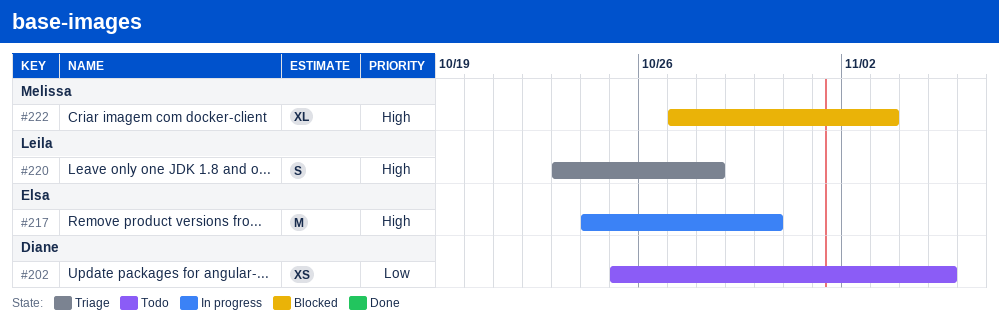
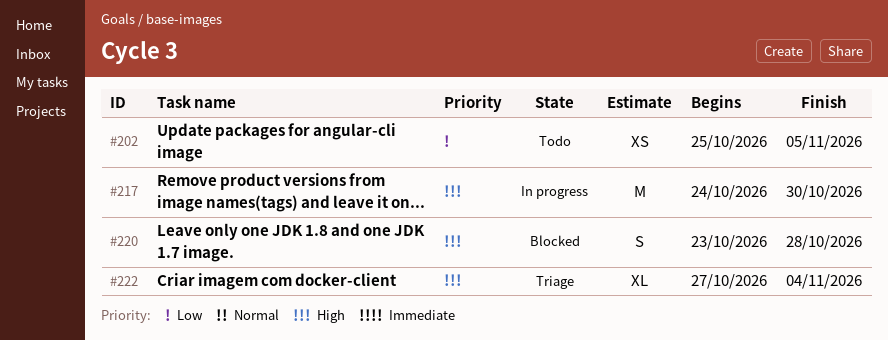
#220, status: Triage -> Blocked
#222, status: Blocked -> Triage
#222, due: Nov 3 -> Nov 4

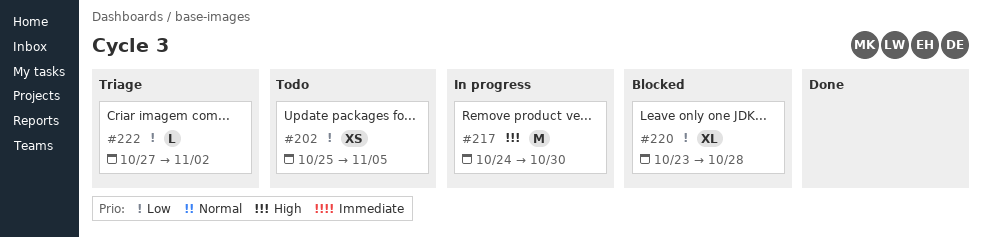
#220, priority: High -> Low
#220, estimate: S -> XL
#222, priority: High -> Low
#222, estimate: XL -> L
#222, due: Nov 4 -> Nov 2

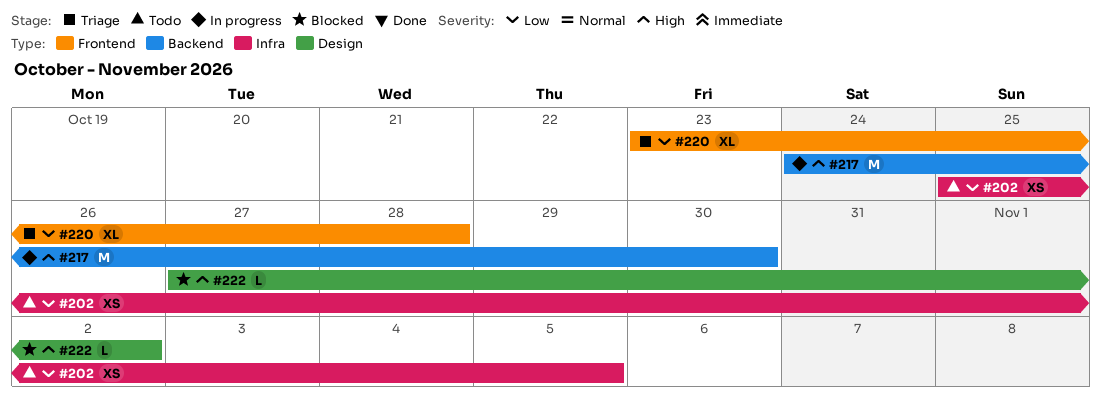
#220, status: Blocked -> Triage
#222, status: Triage -> Blocked
#222, priority: Low -> High

